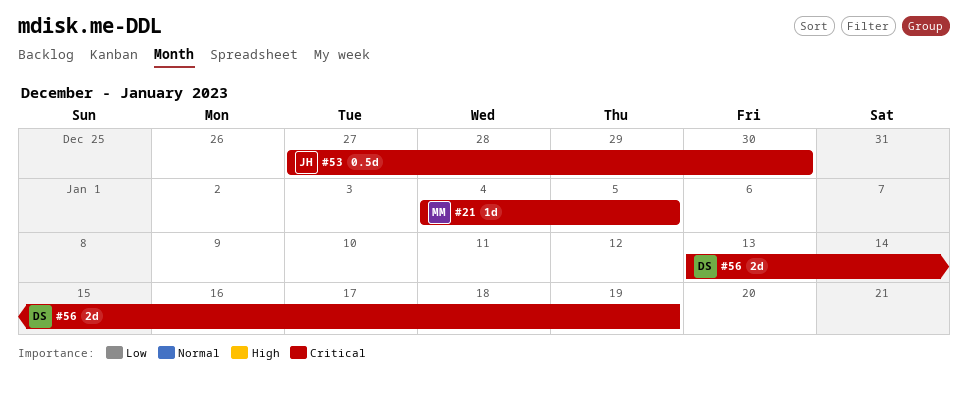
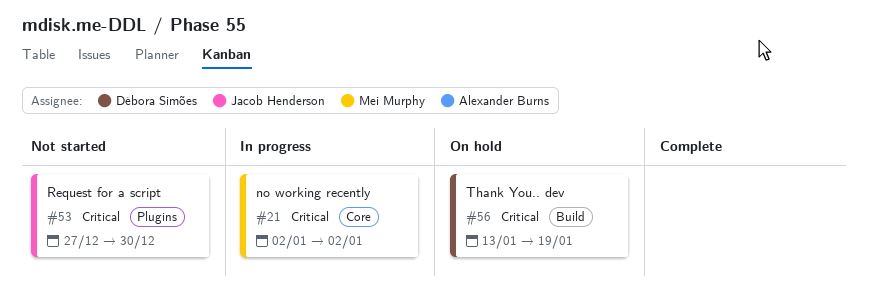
#21, start: Jan 4 -> Jan 2
#21, due: Jan 5 -> Jan 2

